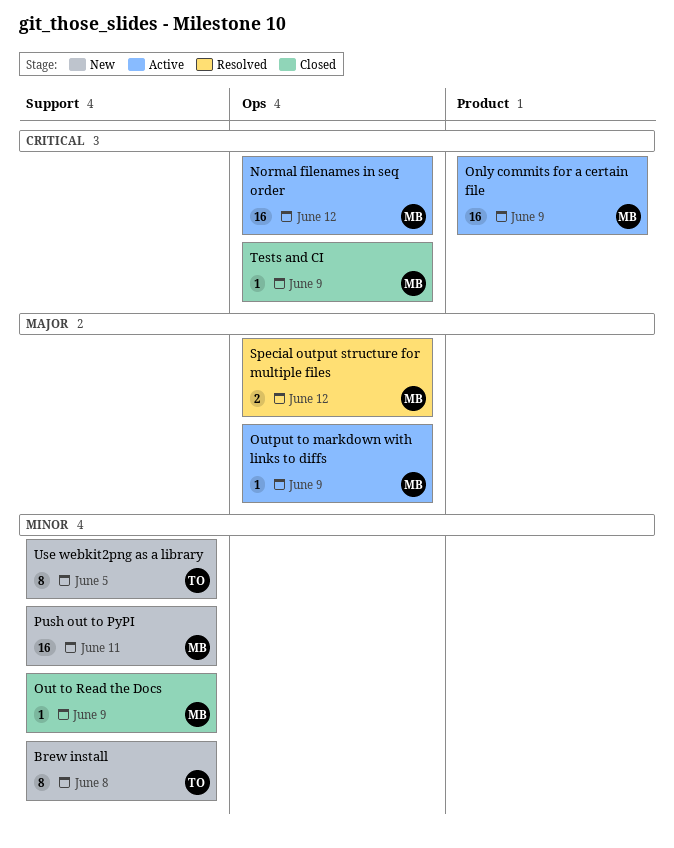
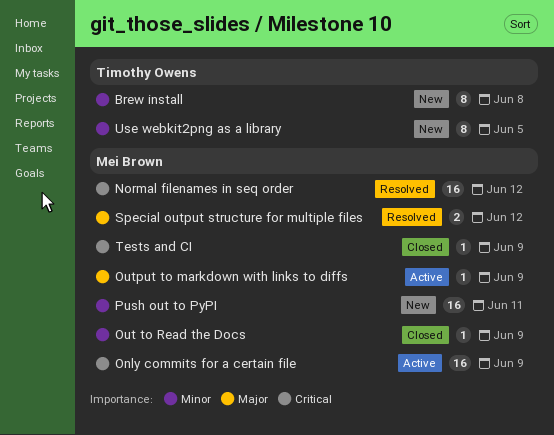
Normal filenames in seq order, status: Active -> Resolved

